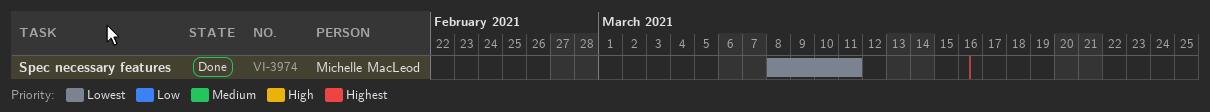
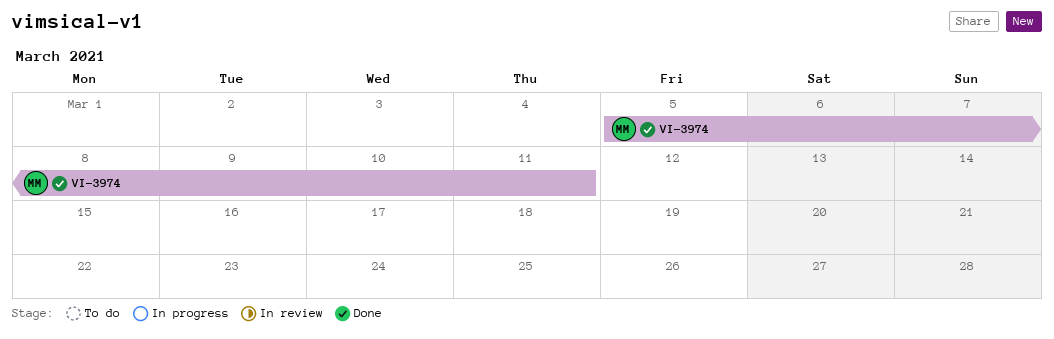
VI-3974, start: Mar 8 -> Mar 5

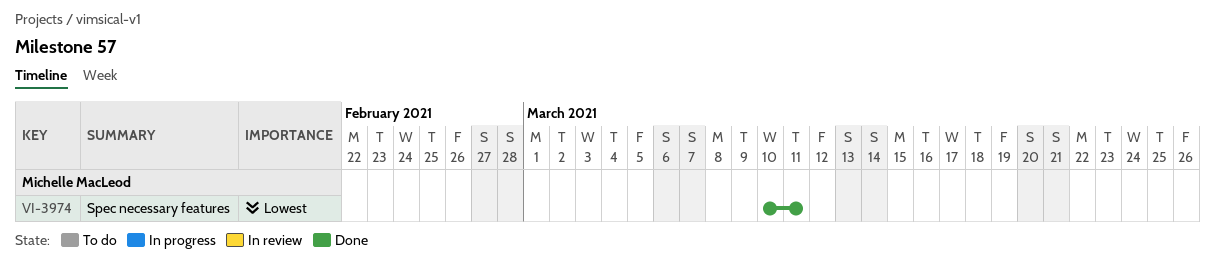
VI-3974, start: Mar 5 -> Mar 10

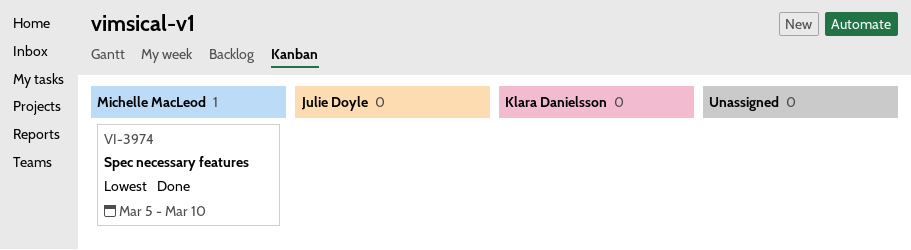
VI-3974, start: Mar 10 -> Mar 5
VI-3974, due: Mar 11 -> Mar 10

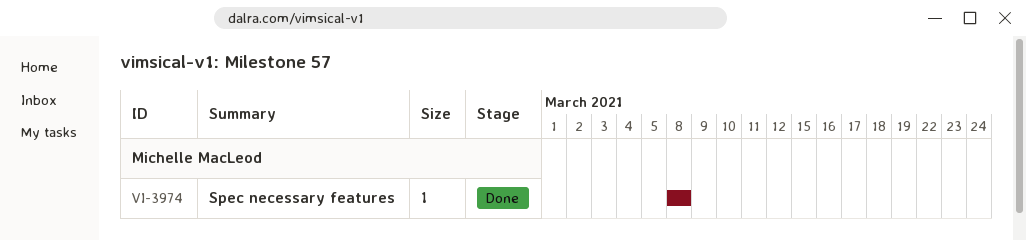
VI-3974, start: Mar 5 -> Mar 8
VI-3974, due: Mar 10 -> Mar 8

